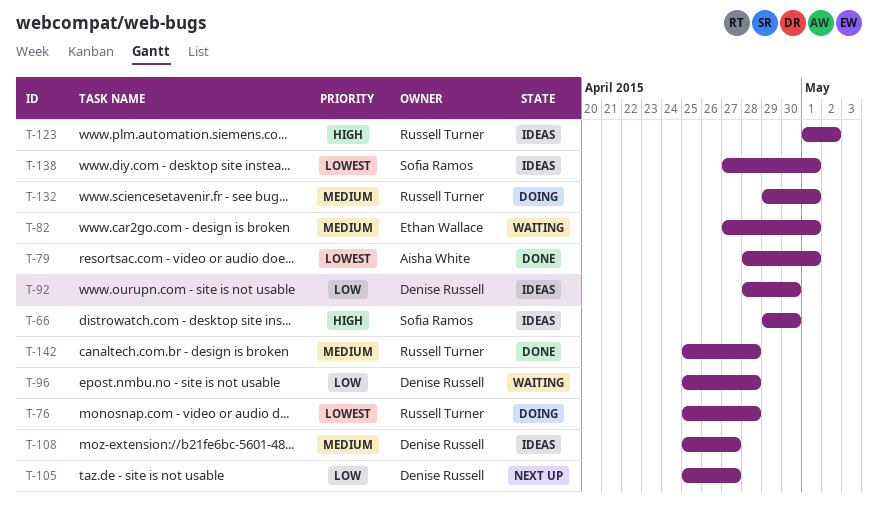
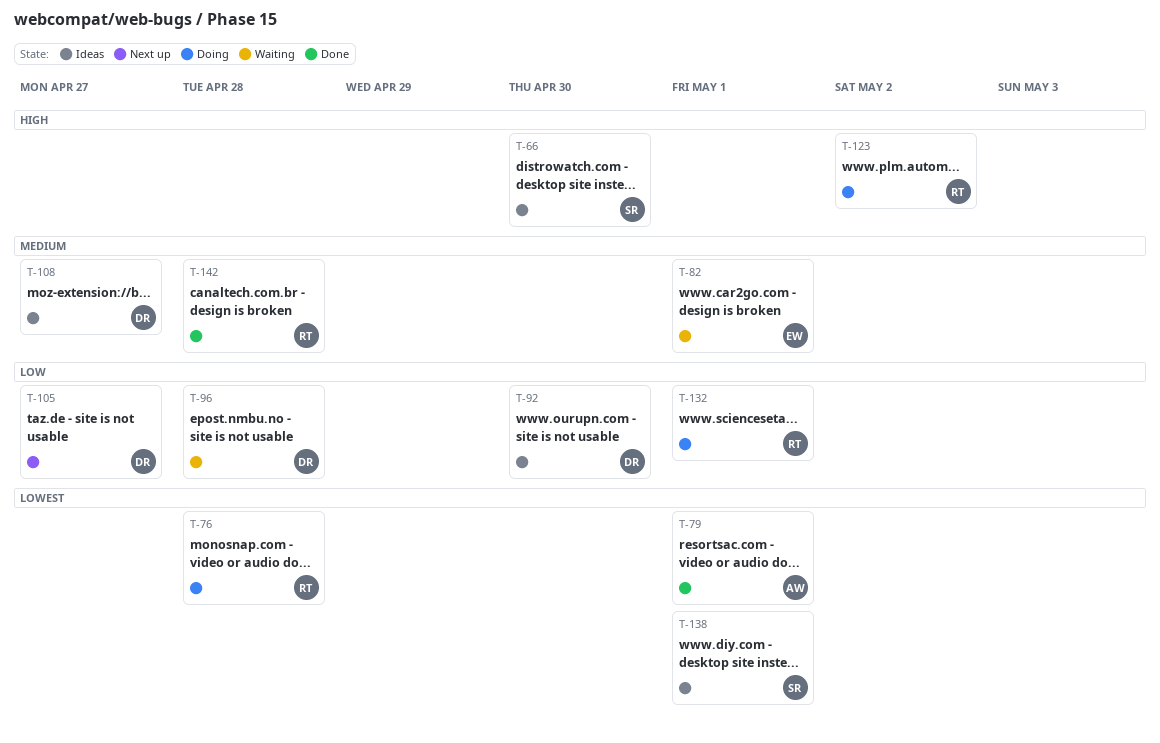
T-123, status: Ideas -> Doing
T-132, priority: Medium -> Low

